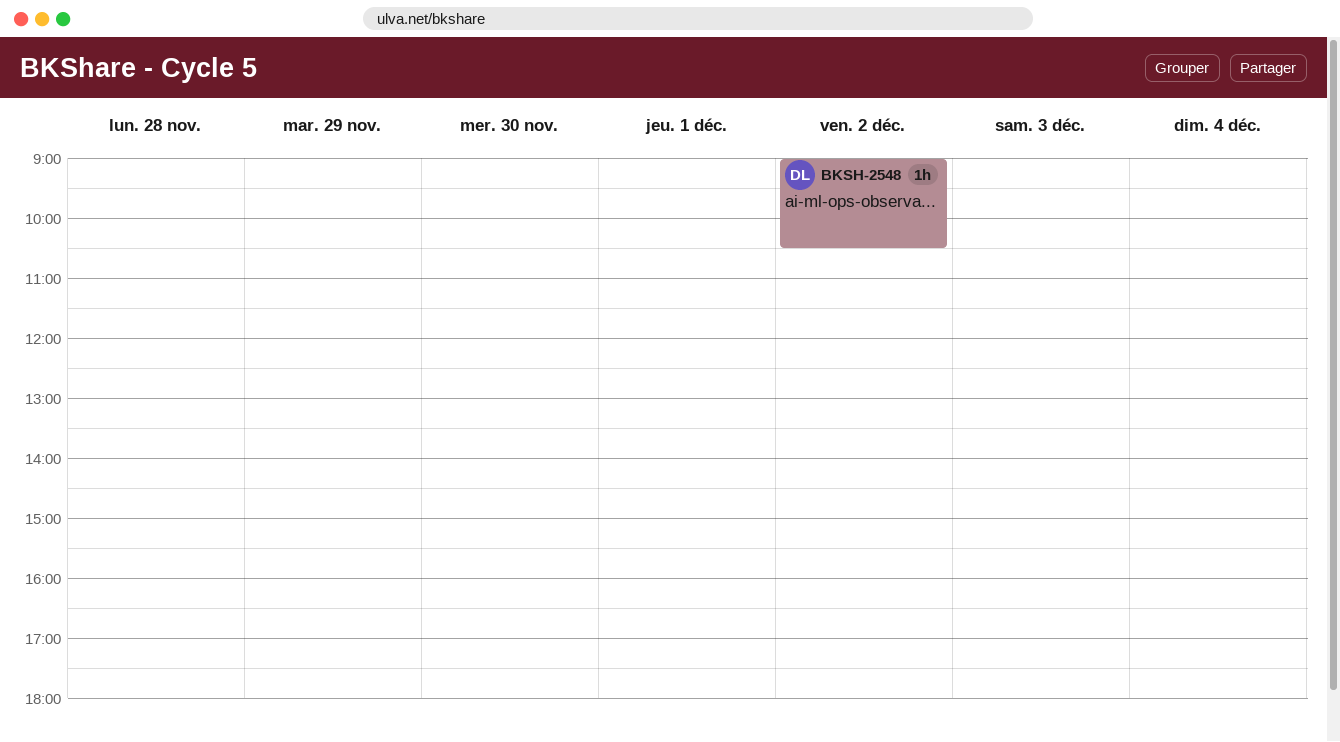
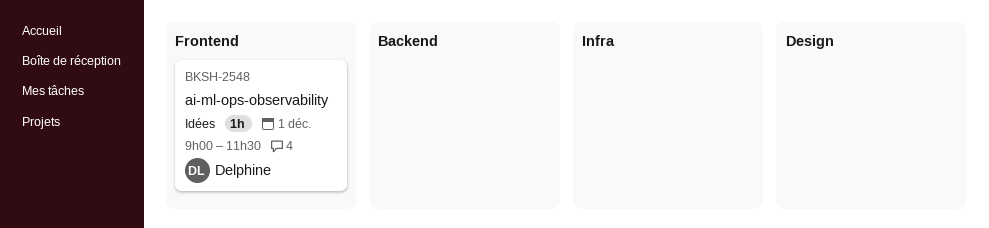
BKSH-2548, day: Dec 2 -> Dec 1
BKSH-2548, ends: 10:30 -> 11:30

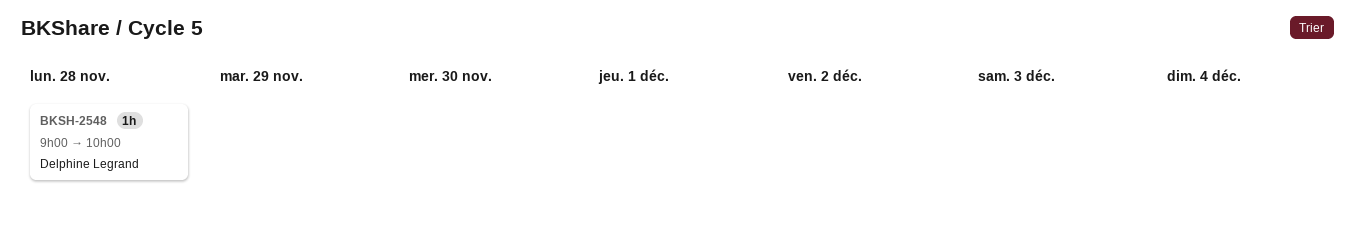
BKSH-2548, day: Dec 1 -> Nov 28
BKSH-2548, ends: 11:30 -> 10:00

